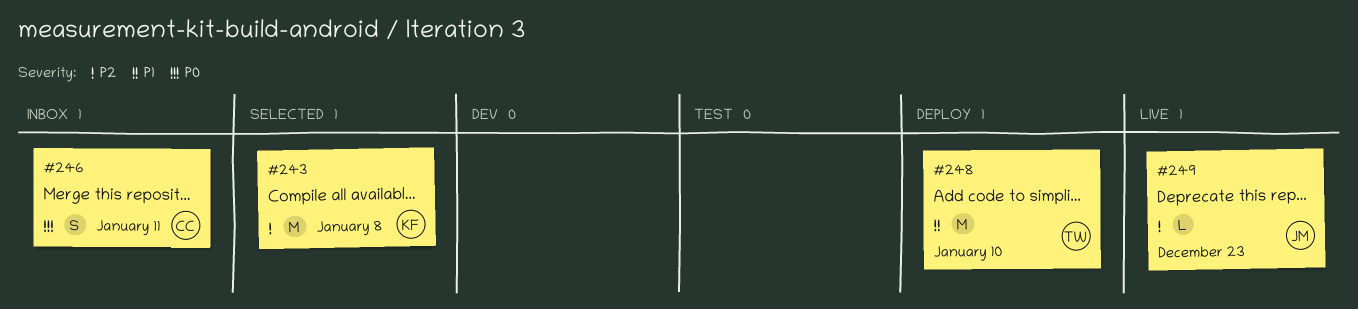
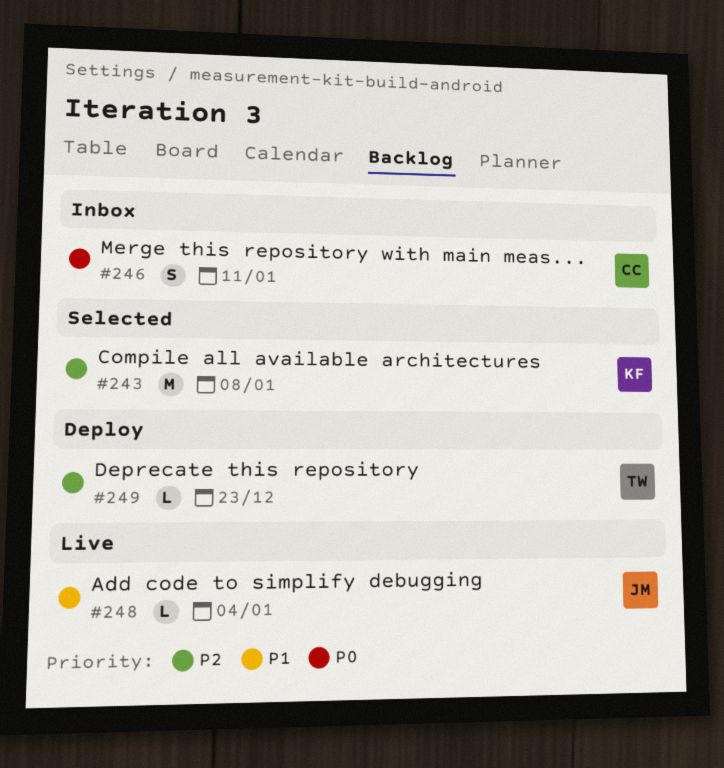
#248, status: Deploy -> Live
#248, owner: TW -> JM
#248, estimate: M -> L
#248, due: Jan 10 -> Jan 4
#249, status: Live -> Deploy
#249, owner: JM -> TW

